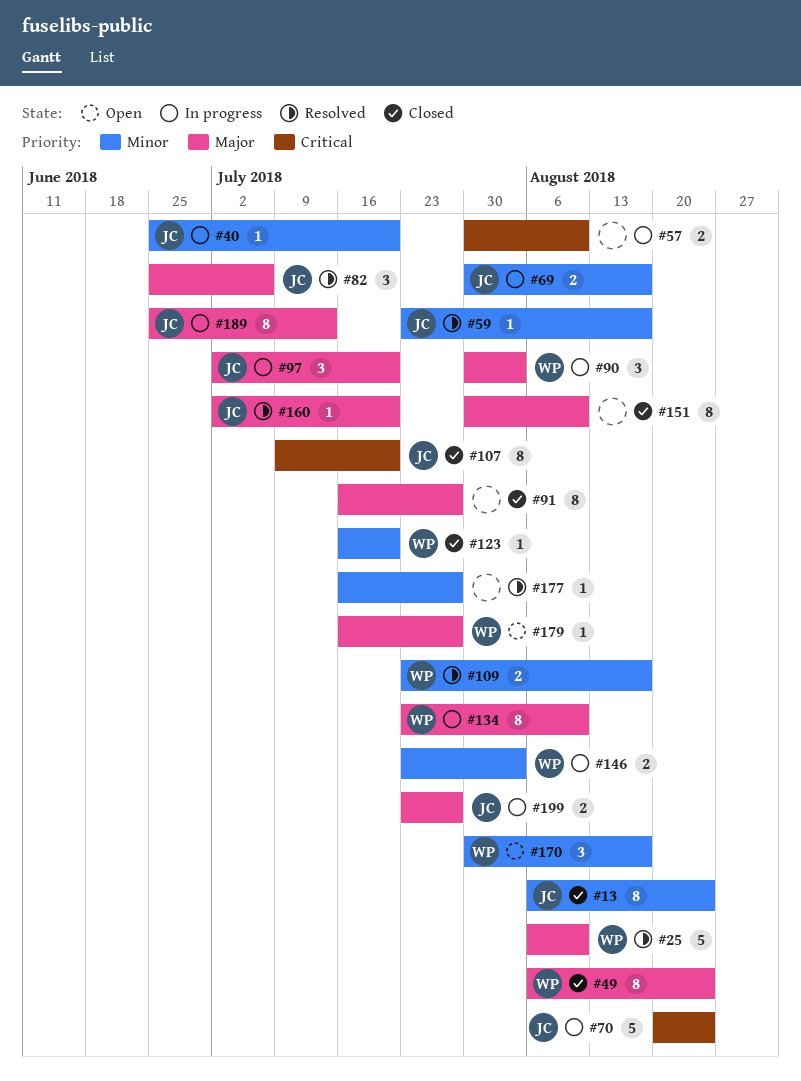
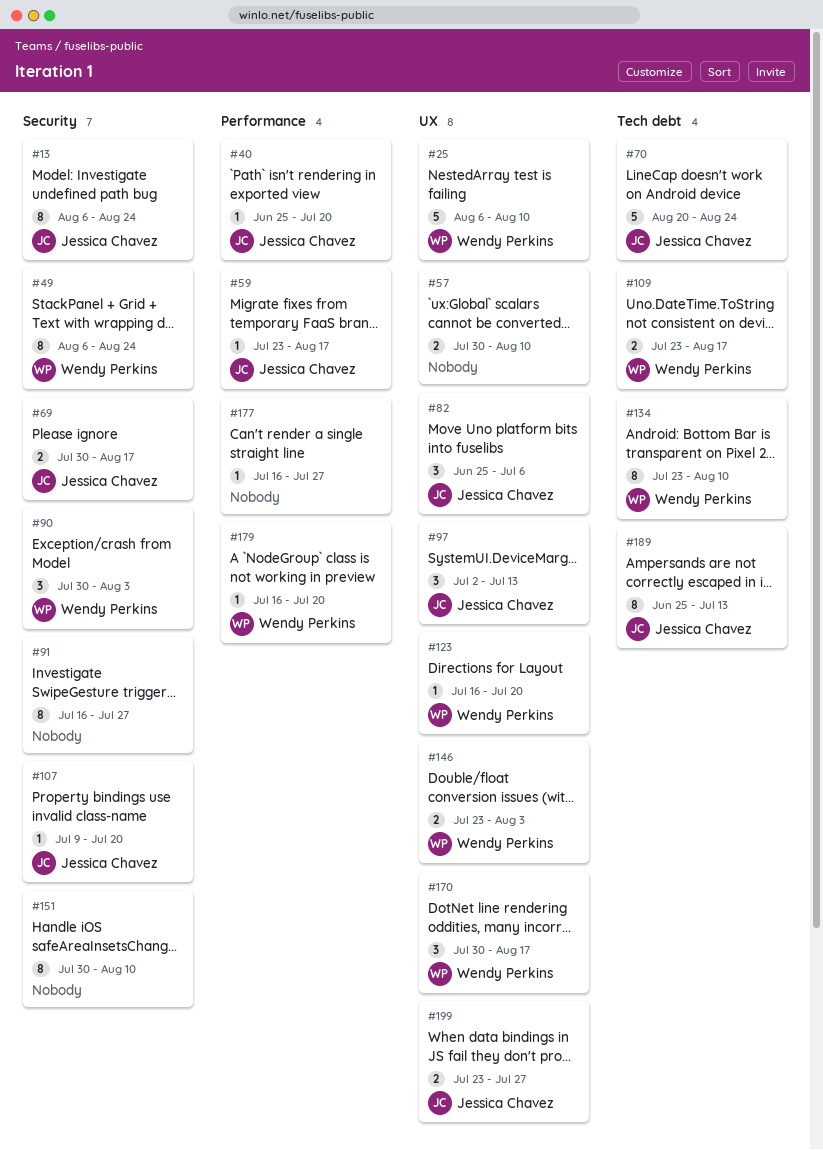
#97, due: Jul 20 -> Jul 13
#107, estimate: 8 -> 1
#160: present -> none
#179, due: Jul 27 -> Jul 20

